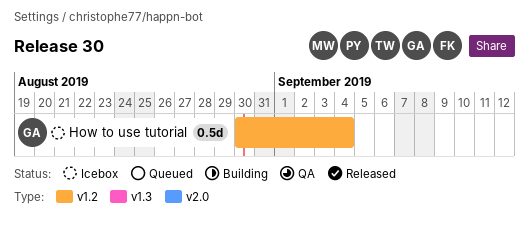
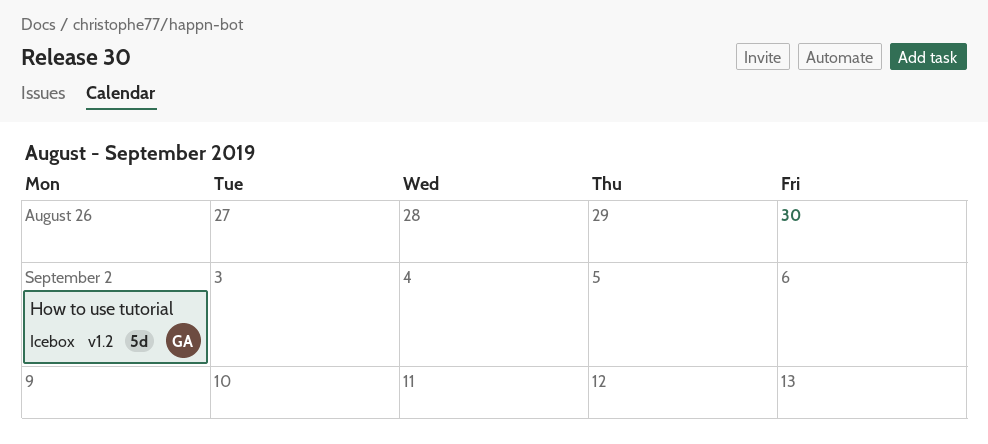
How to use tutorial, estimate: 0.5d -> 5d
How to use tutorial, due: Sep 4 -> Sep 2

